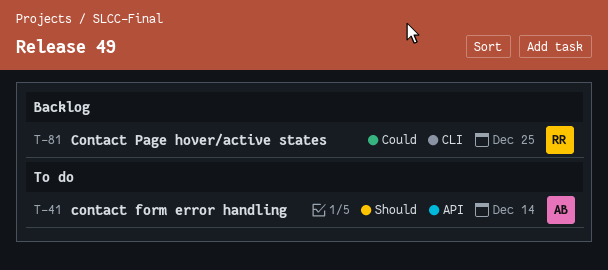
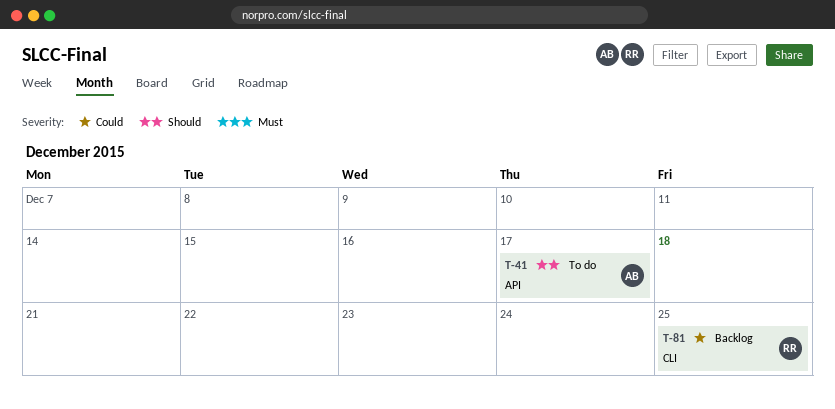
T-41, due: Dec 14 -> Dec 17

